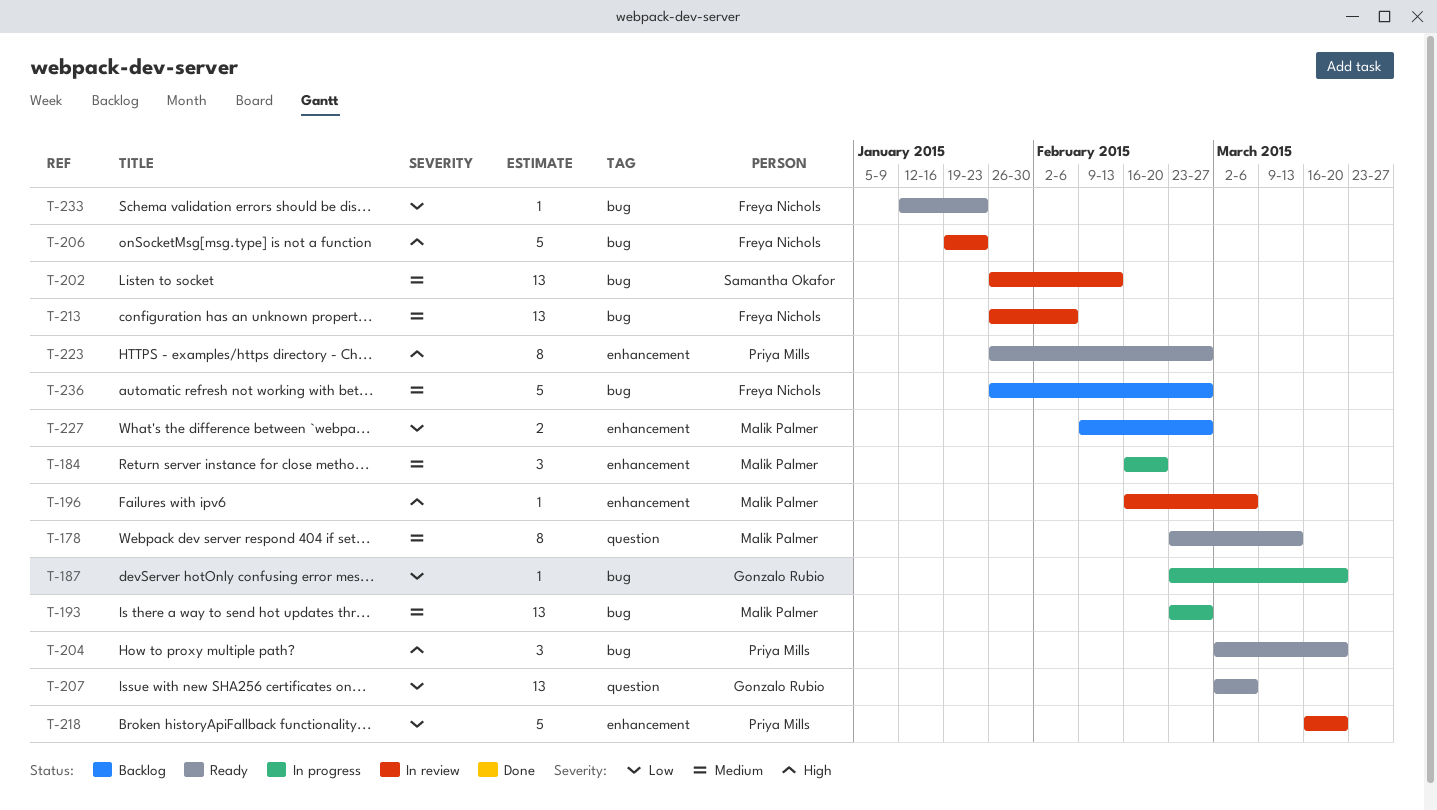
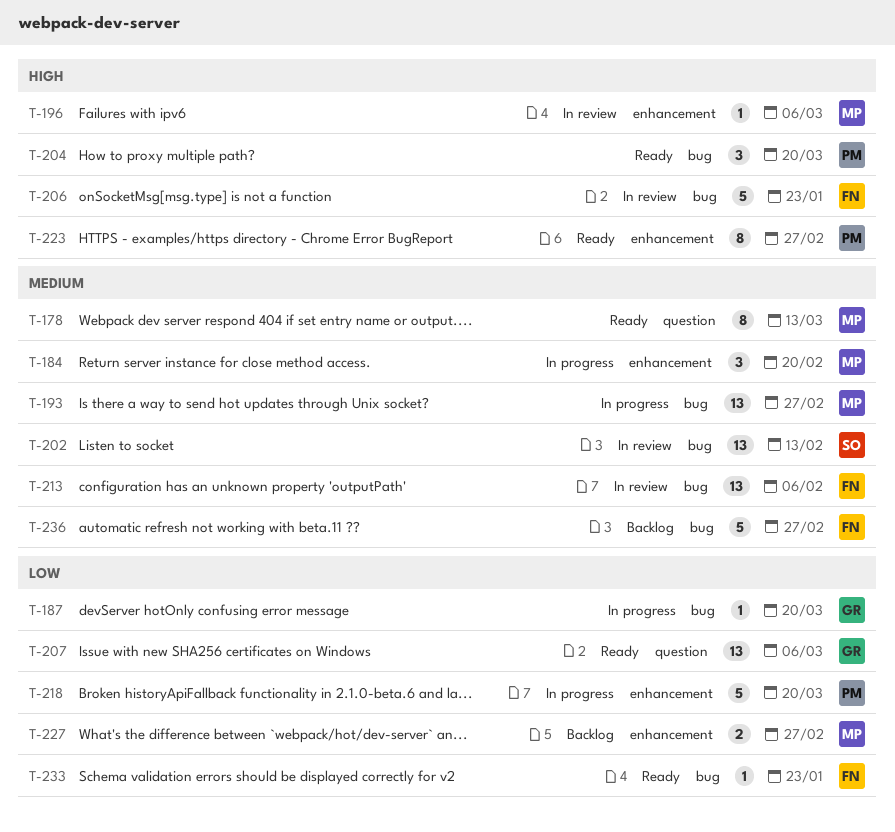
T-218, status: In review -> In progress

